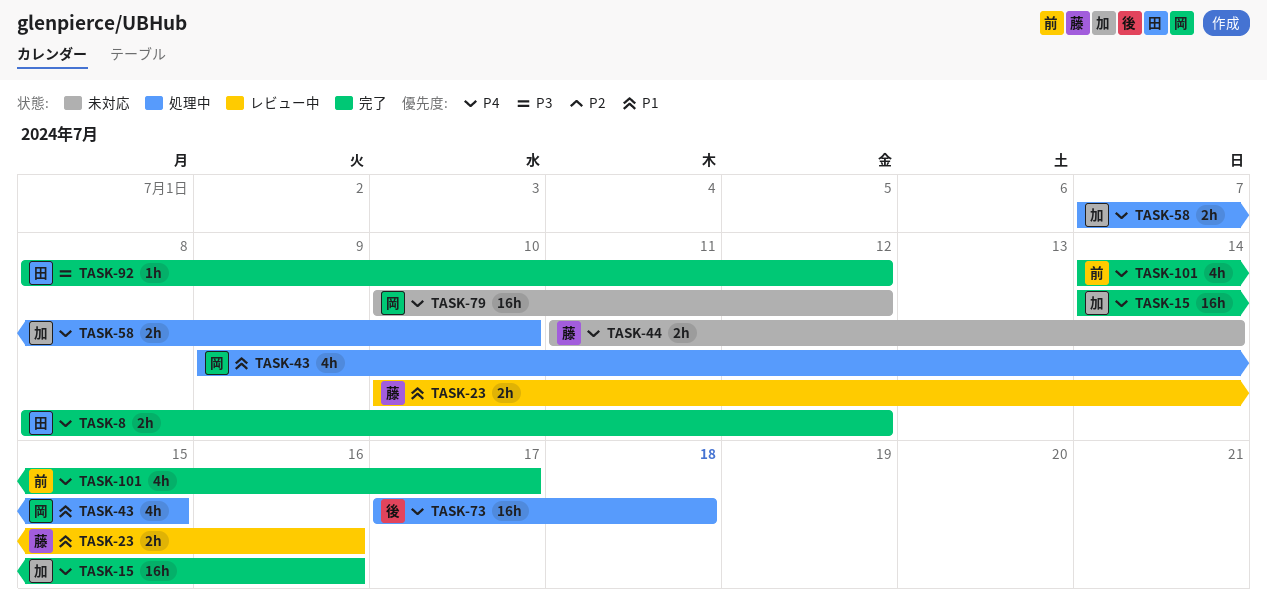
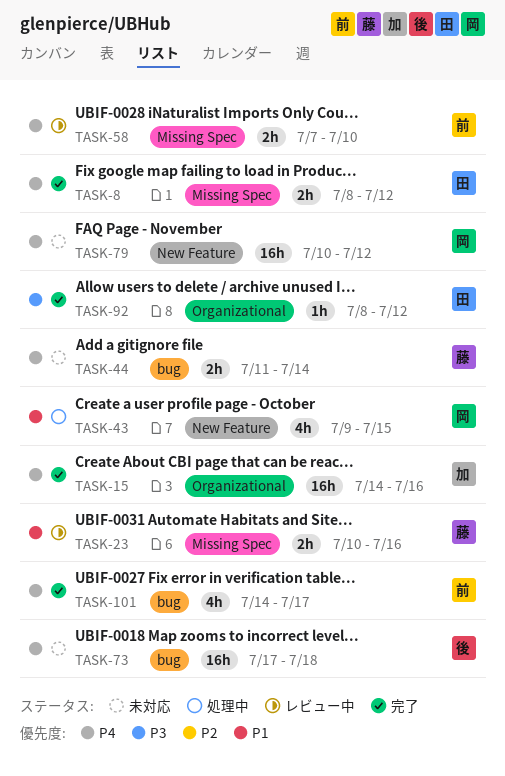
TASK-58, status: 処理中 -> レビュー中
TASK-58, owner: 加 -> 前
TASK-73, status: 処理中 -> 未対応

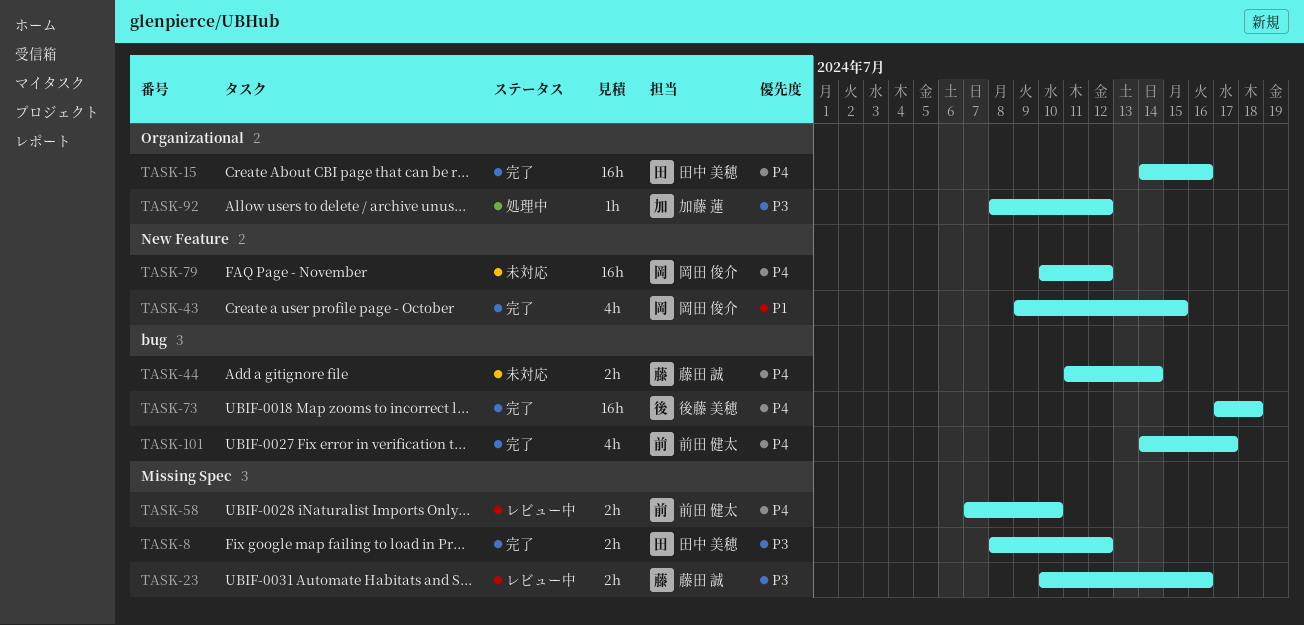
TASK-8, priority: P4 -> P3
TASK-15, owner: 加藤 蓮 -> 田中 美穂
TASK-23, priority: P1 -> P3
TASK-43, status: 処理中 -> 完了
TASK-73, status: 未対応 -> 完了
TASK-92, status: 完了 -> 処理中
TASK-92, owner: 田中 美穂 -> 加藤 蓮

